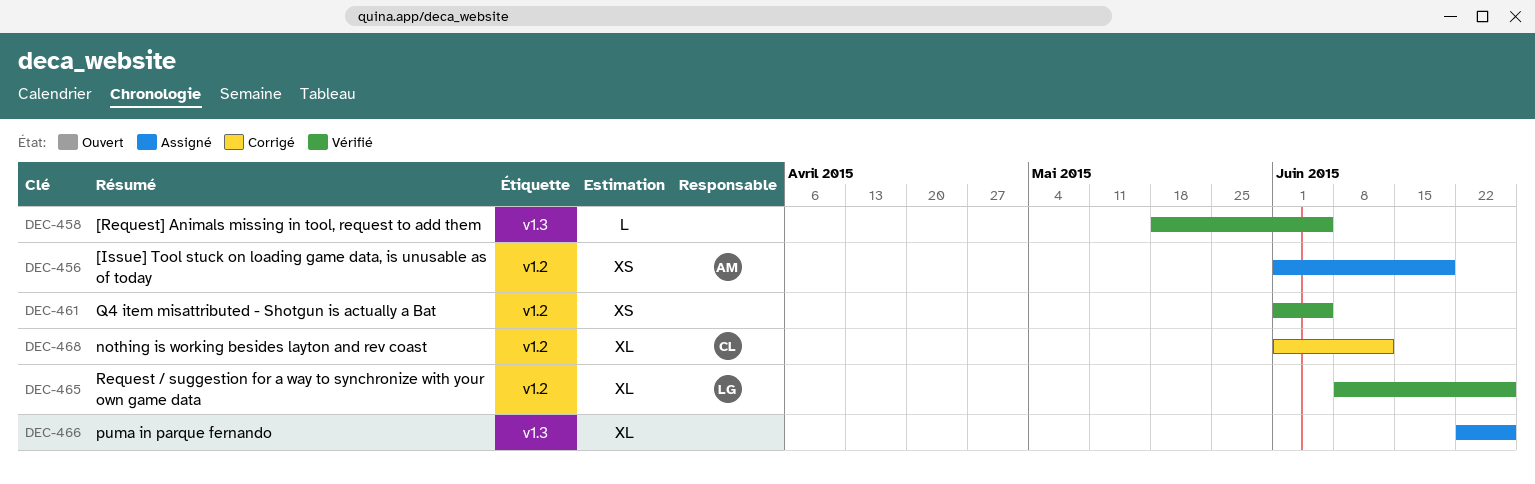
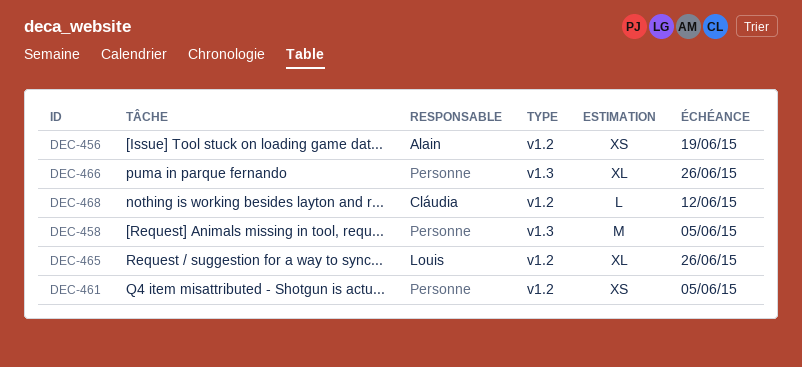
DEC-458, estimate: L -> M
DEC-468, estimate: XL -> L

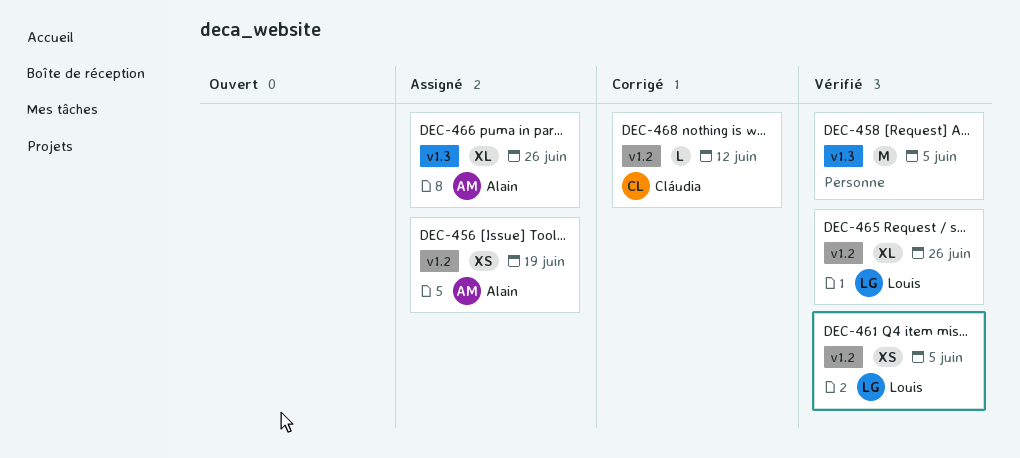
DEC-461, owner: none -> Louis
DEC-466, owner: none -> Alain

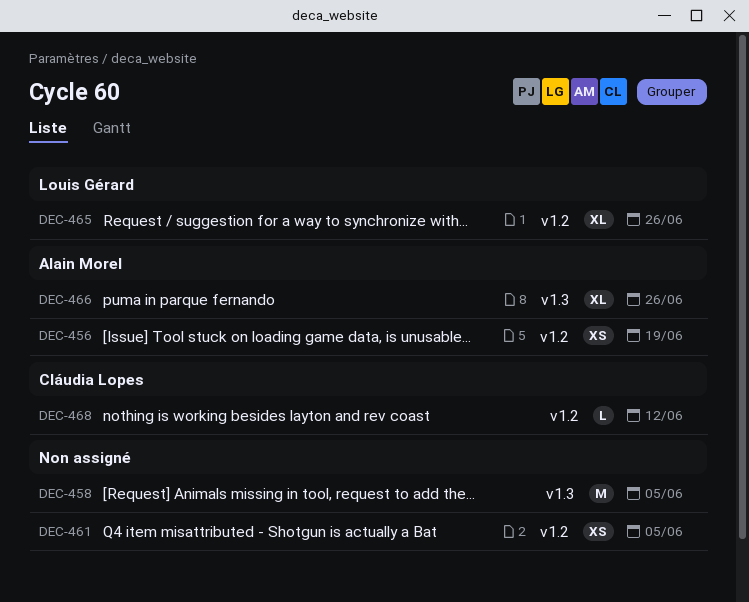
DEC-461, owner: Louis Gérard -> none

